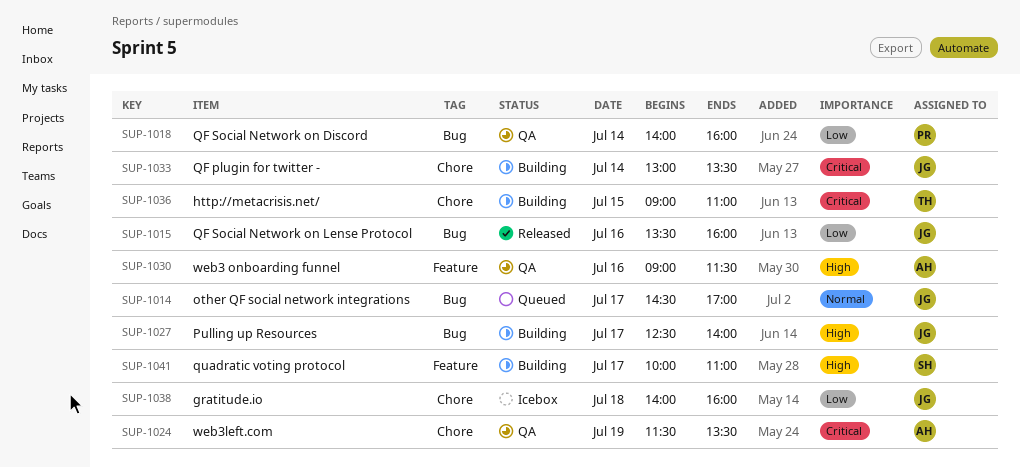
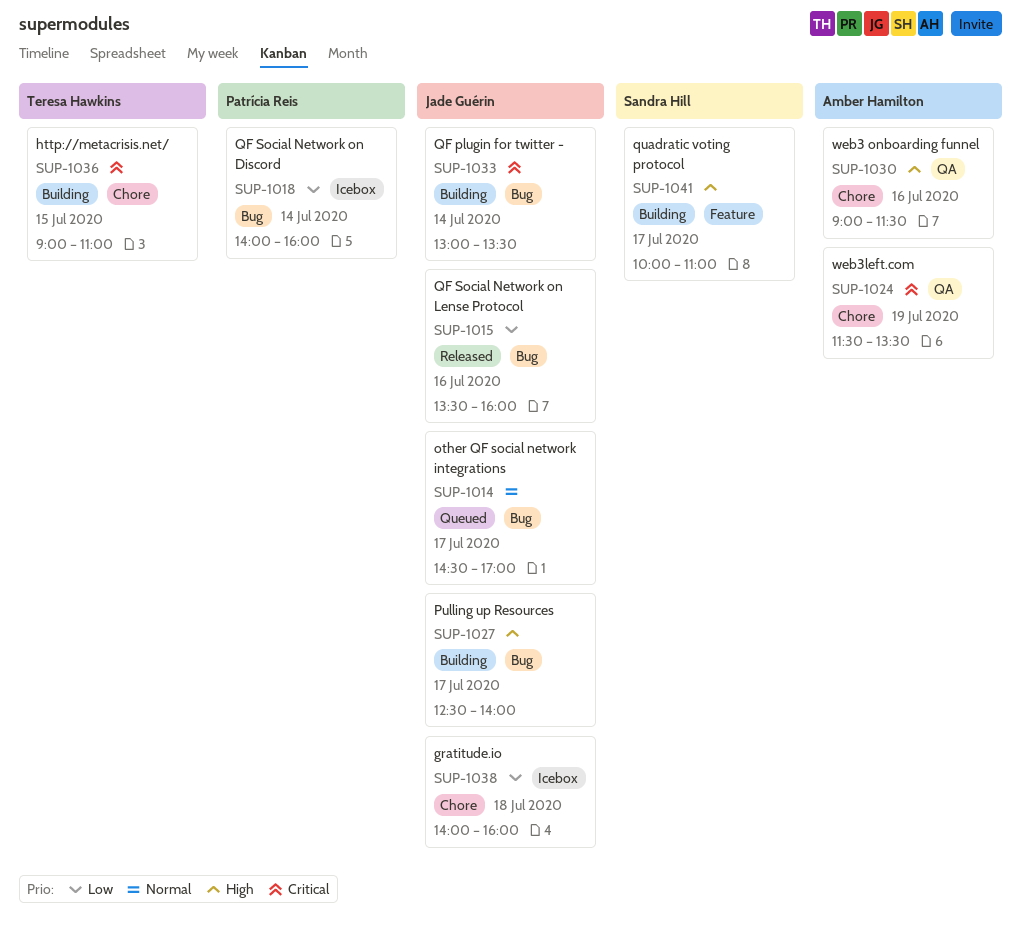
SUP-1018, status: QA -> Icebox
SUP-1030, label: Feature -> Chore
SUP-1033, label: Chore -> Bug

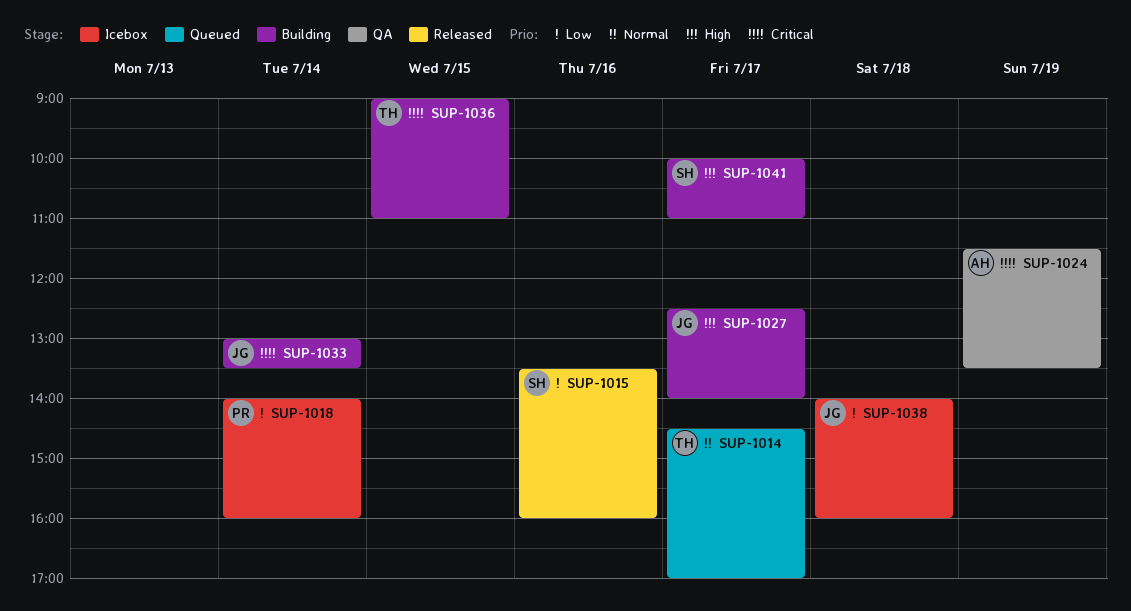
SUP-1014, owner: Jade Guérin -> Teresa Hawkins
SUP-1015, owner: Jade Guérin -> Sandra Hill
SUP-1030: present -> none

